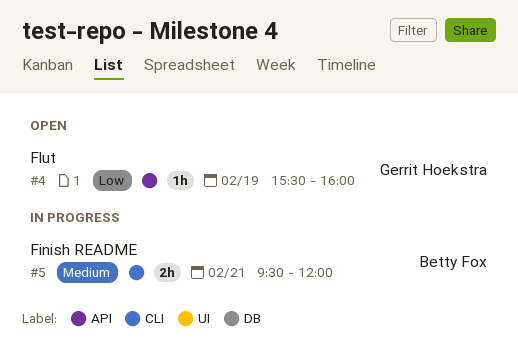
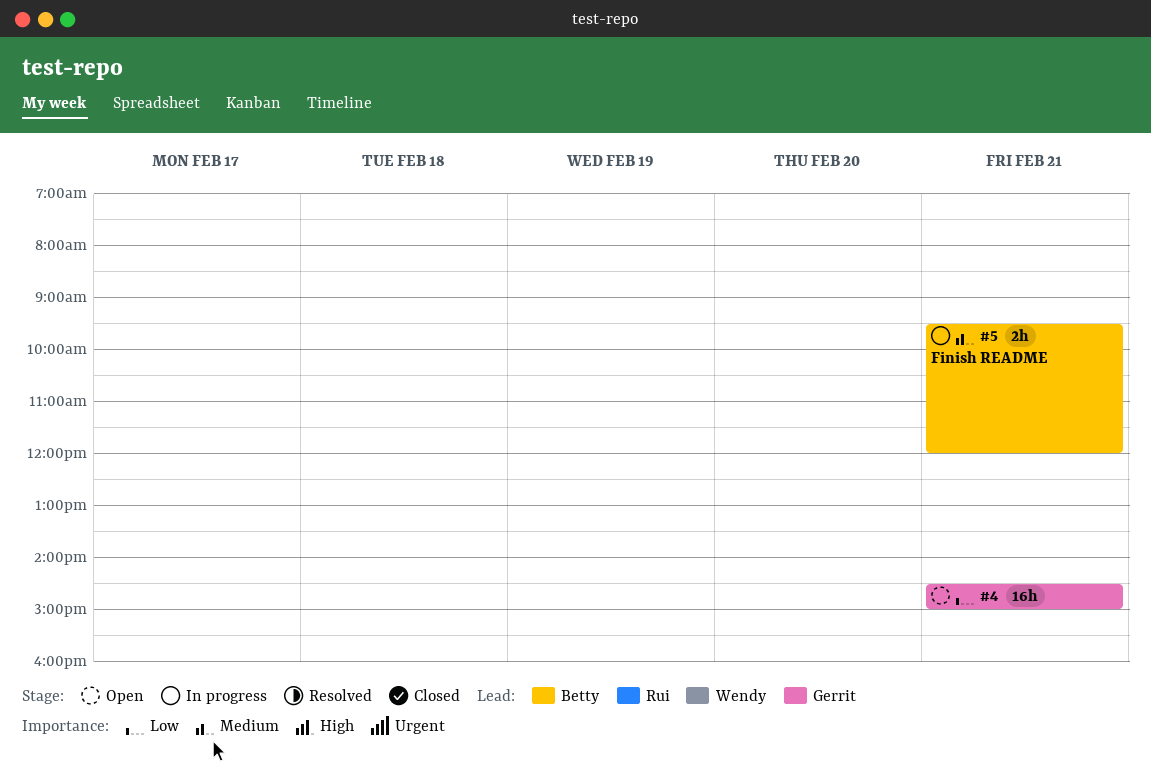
#4, estimate: 1h -> 16h
#4, day: Feb 19 -> Feb 21
#4, begins: 15:30 -> 14:30
#4, ends: 16:00 -> 15:00

